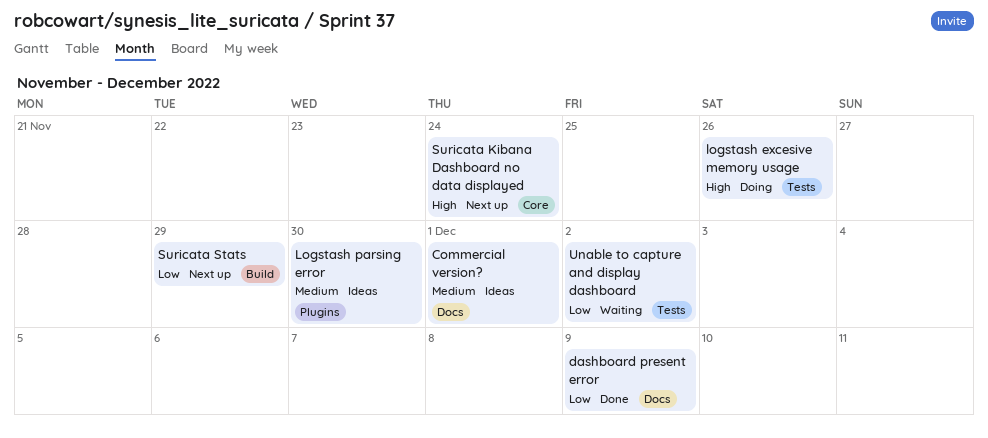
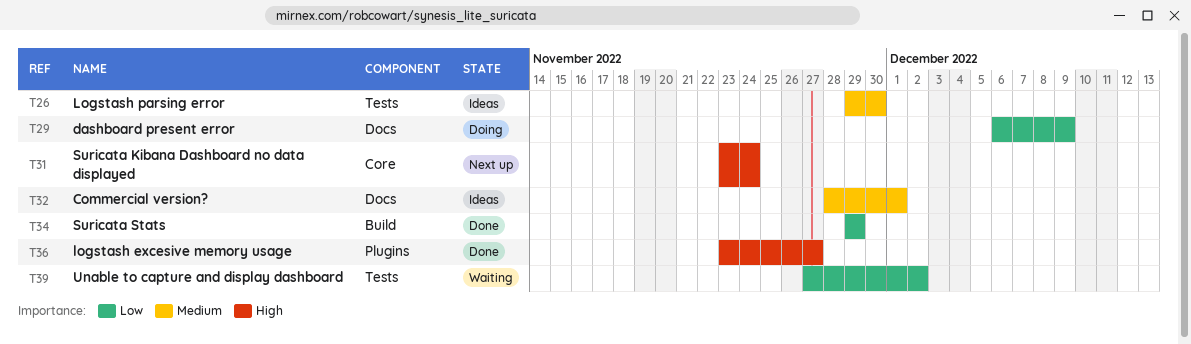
dashboard present error, status: Done -> Doing
logstash excesive memory usage, status: Doing -> Done
logstash excesive memory usage, label: Tests -> Plugins
logstash excesive memory usage, due: Nov 26 -> Nov 27
Logstash parsing error, label: Plugins -> Tests
Suricata Stats, status: Next up -> Done

